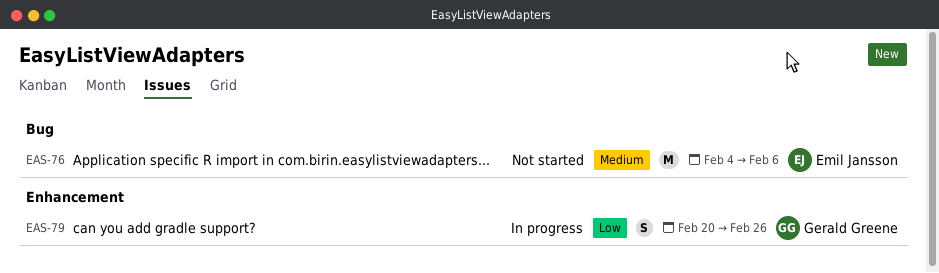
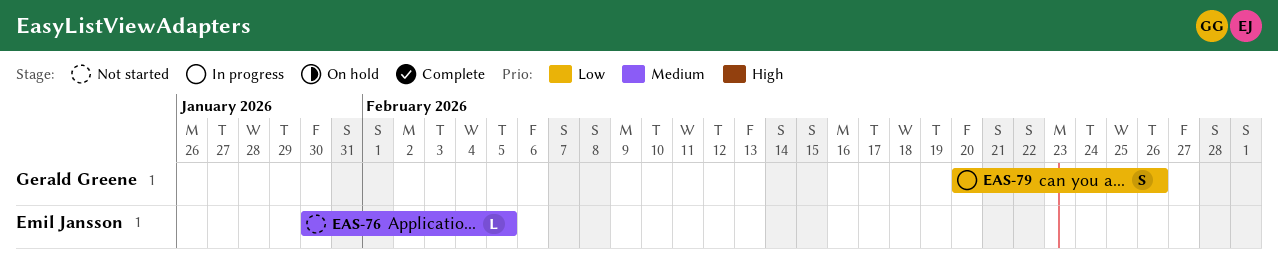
EAS-76, estimate: M -> L
EAS-76, start: Feb 4 -> Jan 30
EAS-76, due: Feb 6 -> Feb 5

